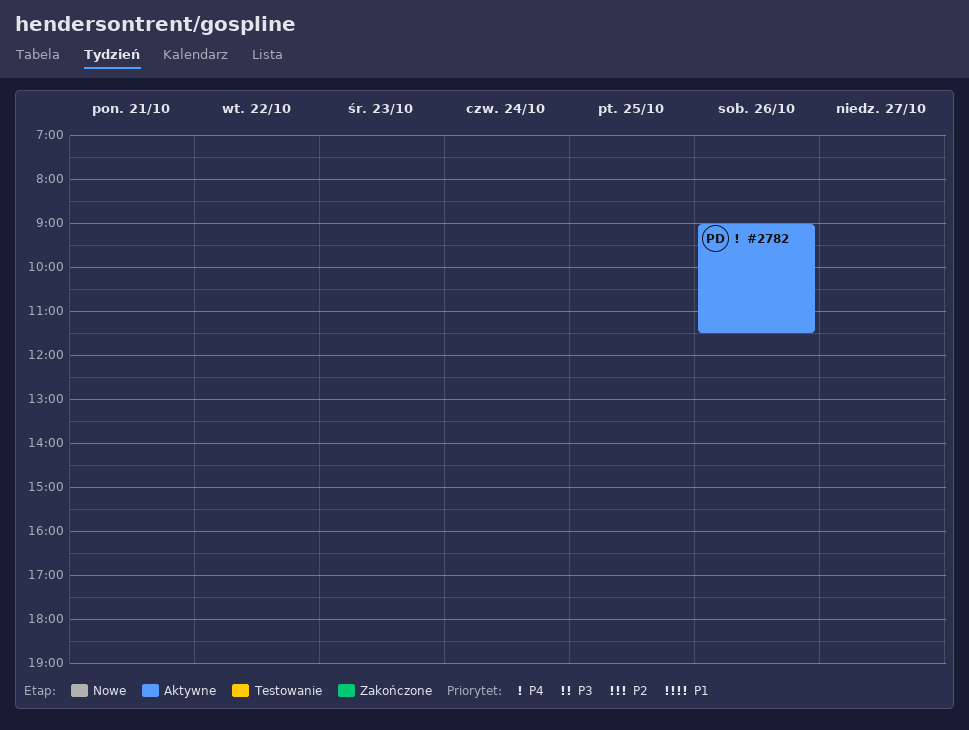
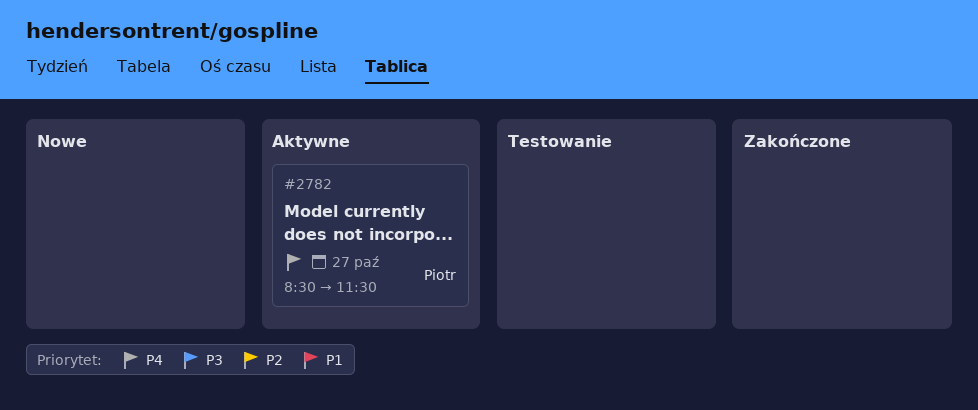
#2782, day: Oct 26 -> Oct 27
#2782, begins: 09:00 -> 08:30

